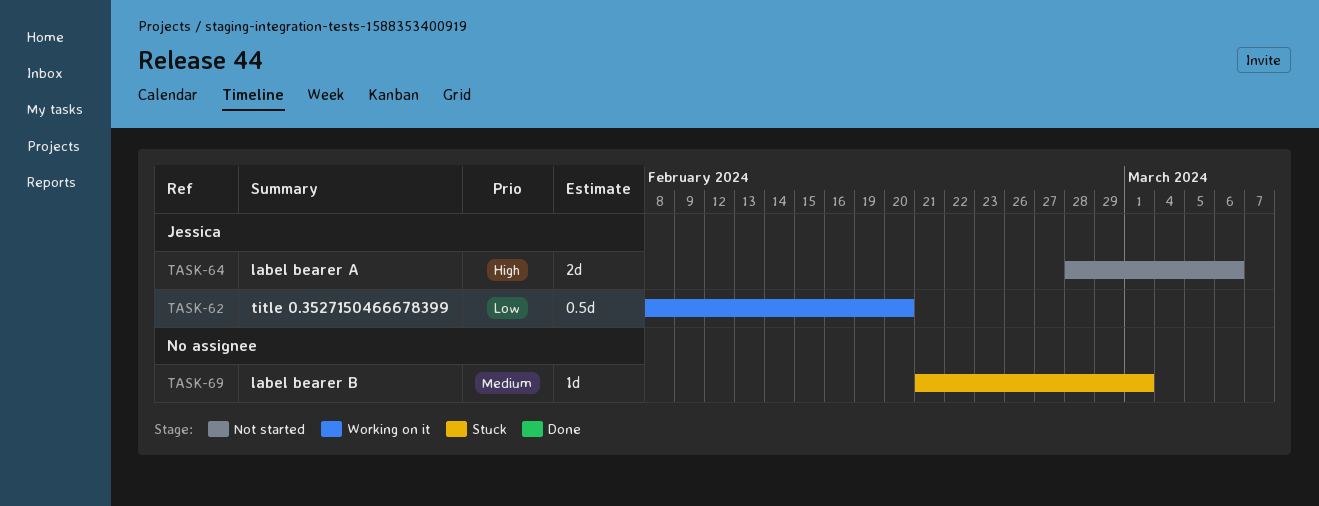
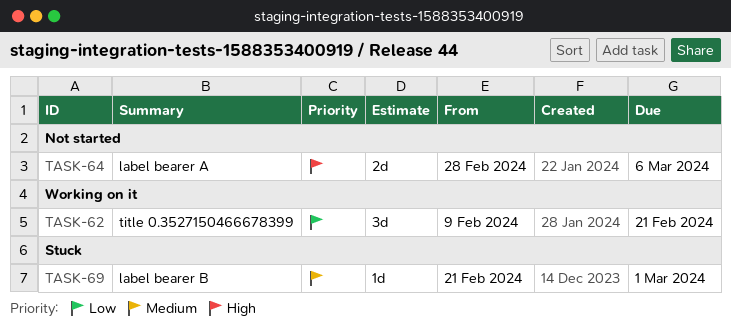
TASK-62, estimate: 0.5d -> 3d
TASK-62, start: Feb 8 -> Feb 9
TASK-62, due: Feb 20 -> Feb 21

